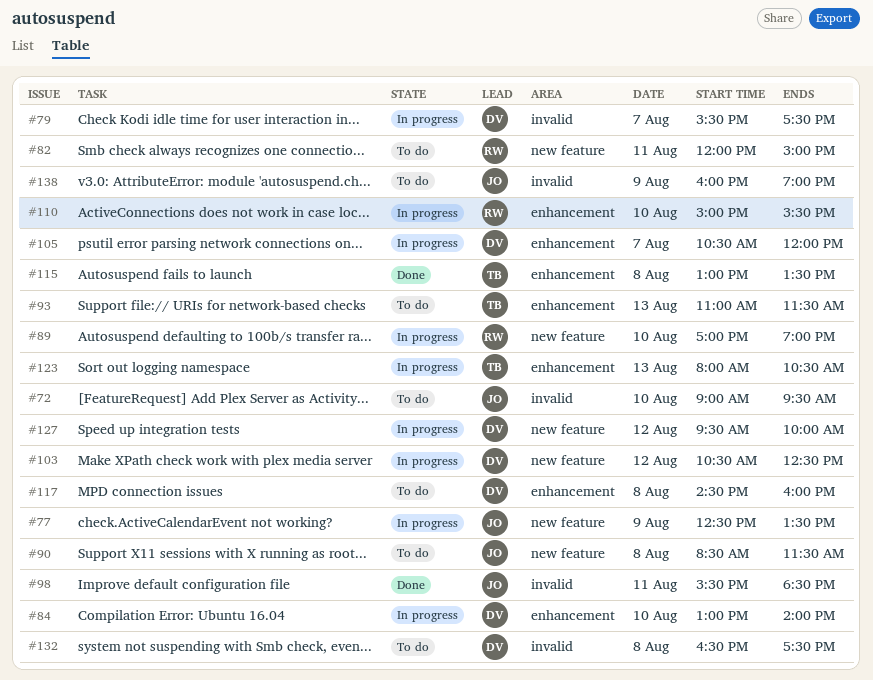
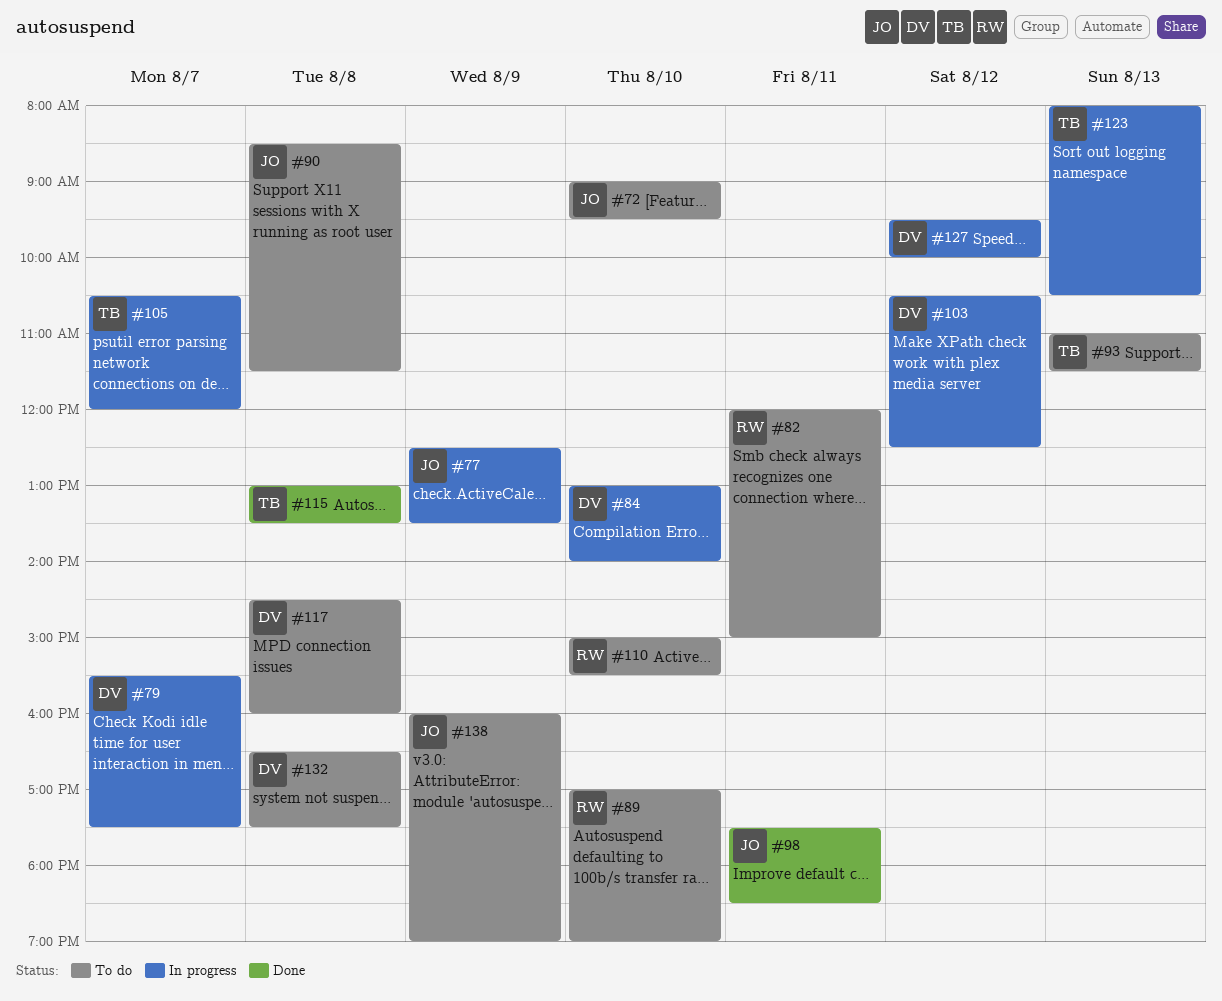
#89, status: In progress -> To do
#98, begins: 15:30 -> 17:30
#105, owner: DV -> TB
#110, status: In progress -> To do

